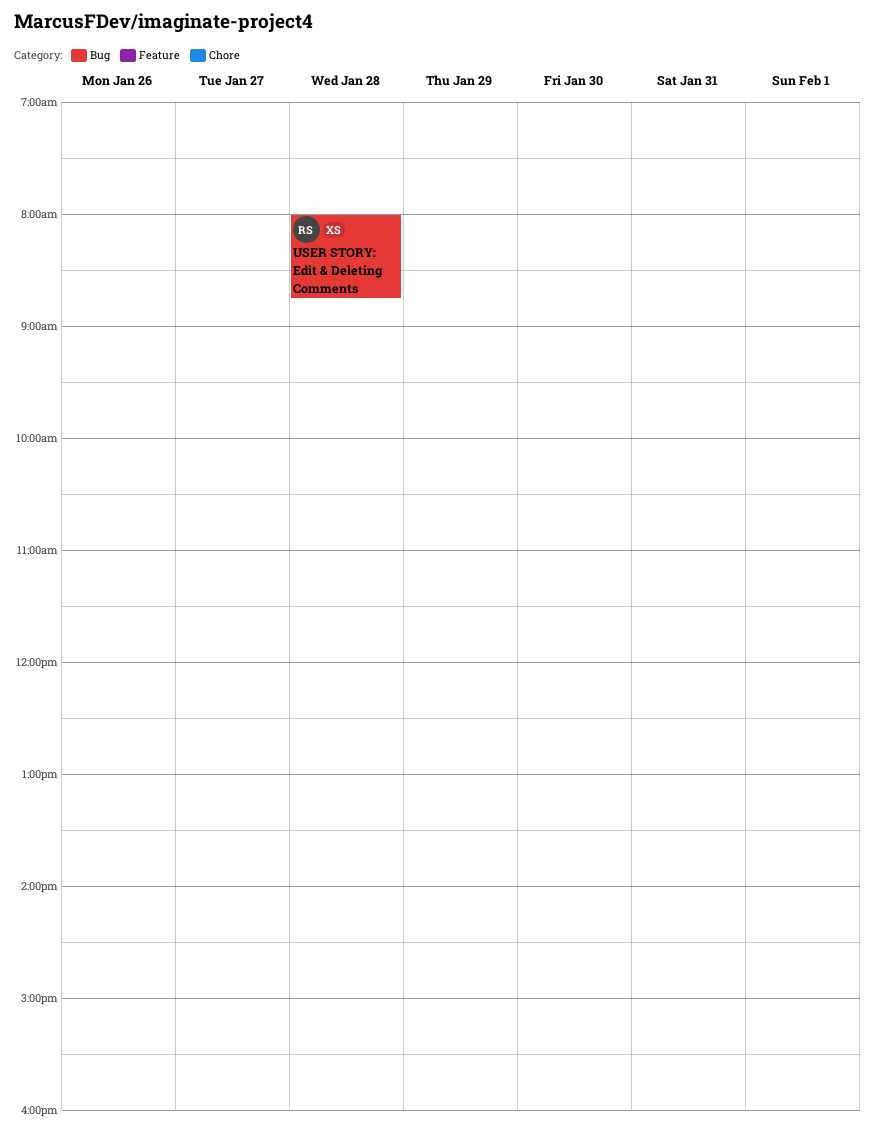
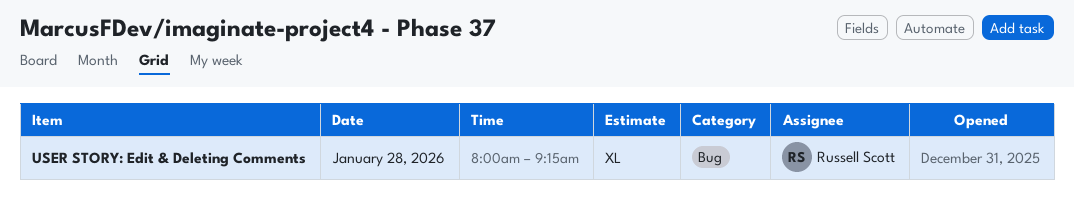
USER STORY: Edit & Deleting Comments, estimate: XS -> XL
USER STORY: Edit & Deleting Comments, ends: 08:45 -> 09:15

